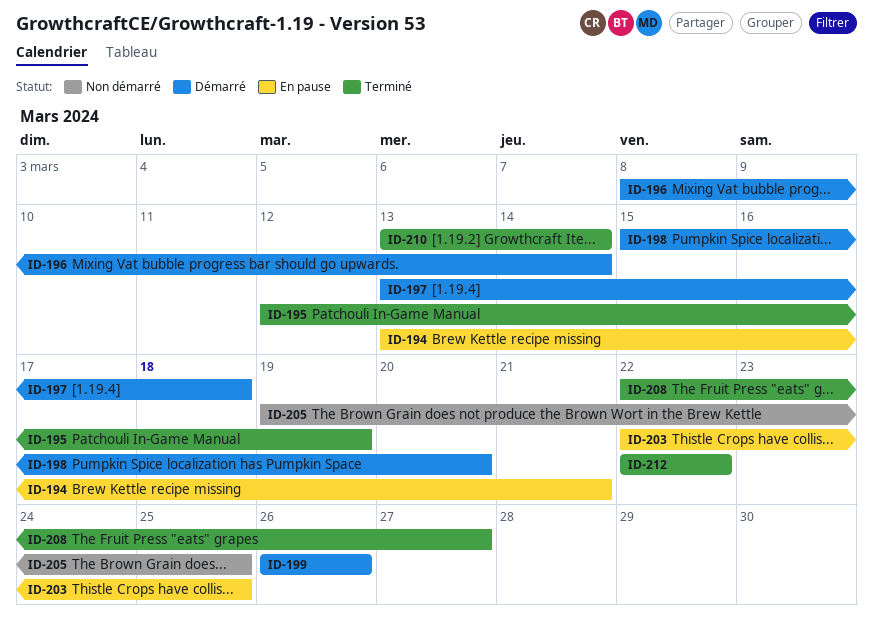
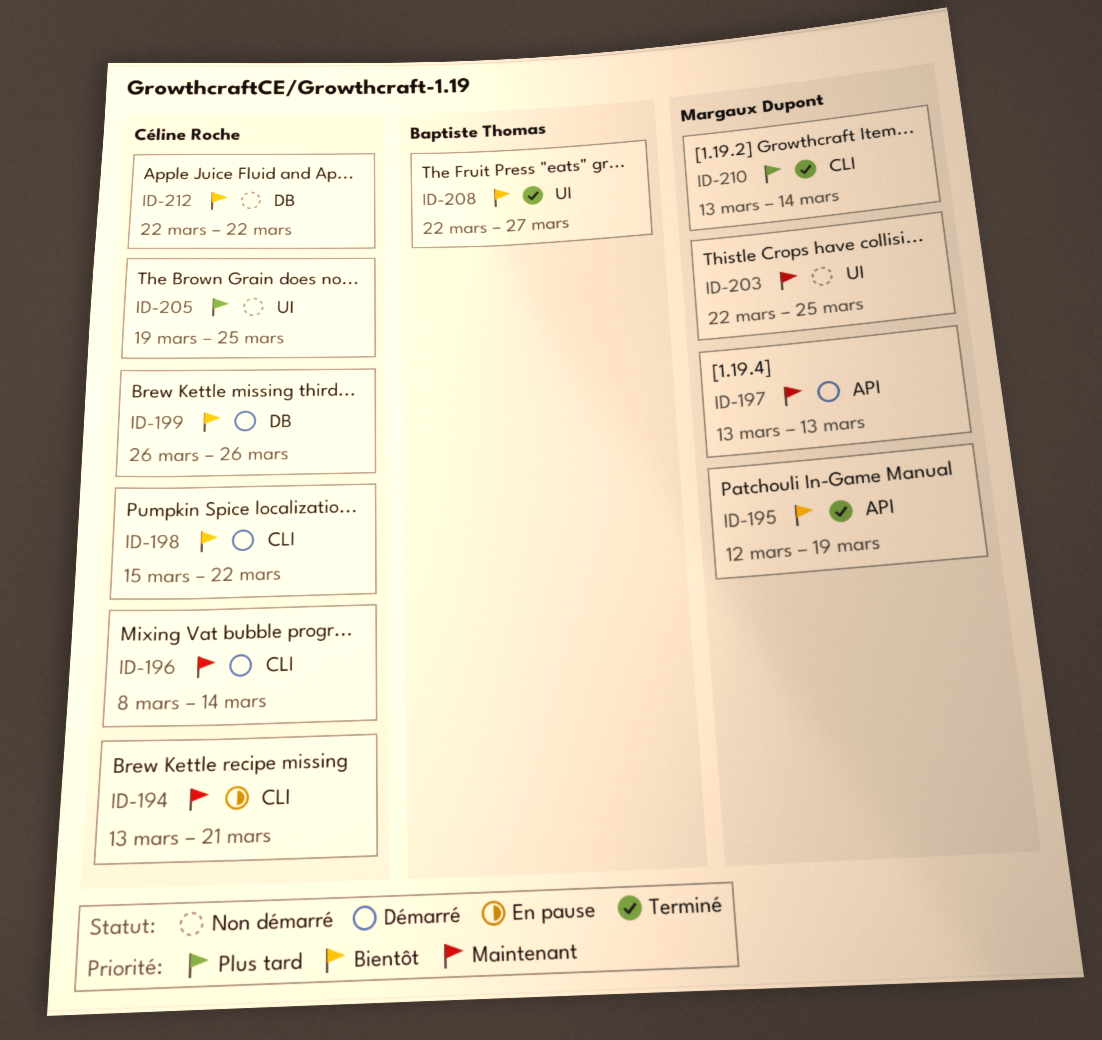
ID-197, due: Mar 18 -> Mar 13
ID-198, due: Mar 20 -> Mar 22
ID-203, status: En pause -> Non démarré
ID-212, status: Terminé -> Non démarré

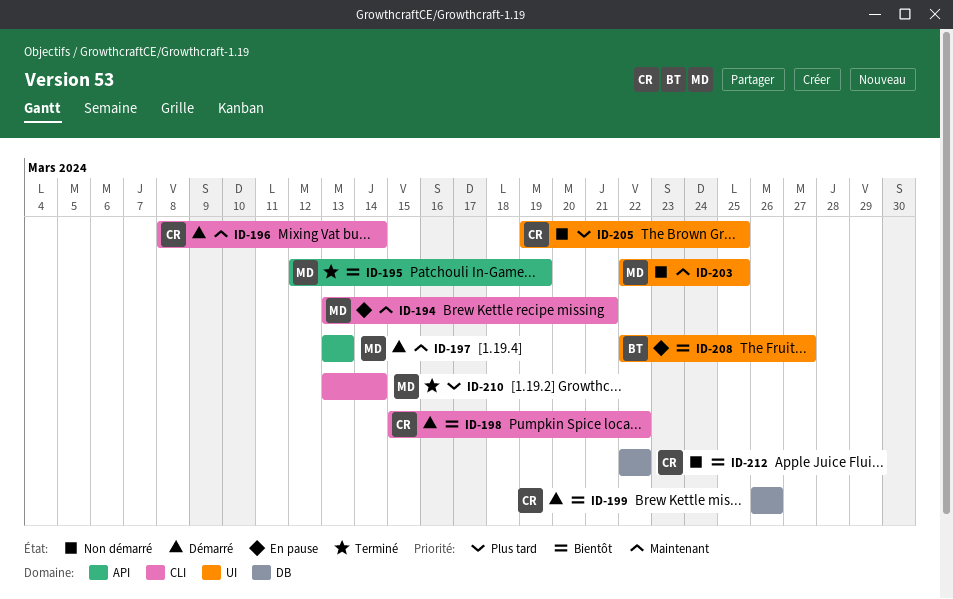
ID-194, owner: Céline Roche -> Margaux Dupont
ID-208, status: Terminé -> En pause

